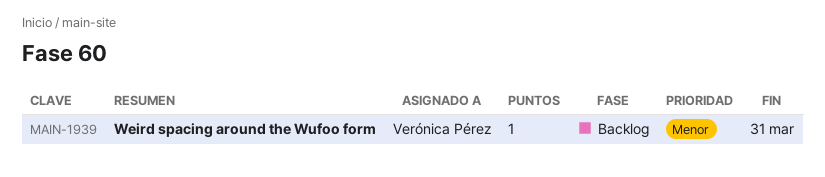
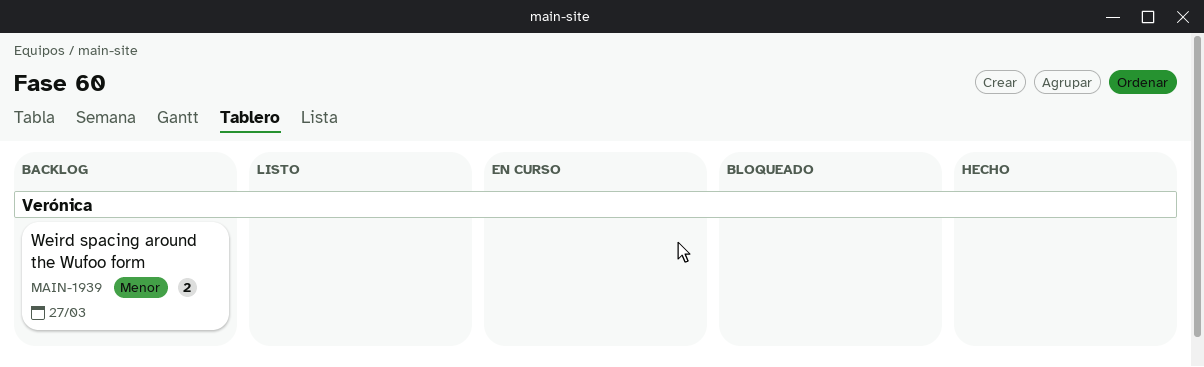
MAIN-1939, estimate: 1 -> 2
MAIN-1939, due: Mar 31 -> Mar 27

